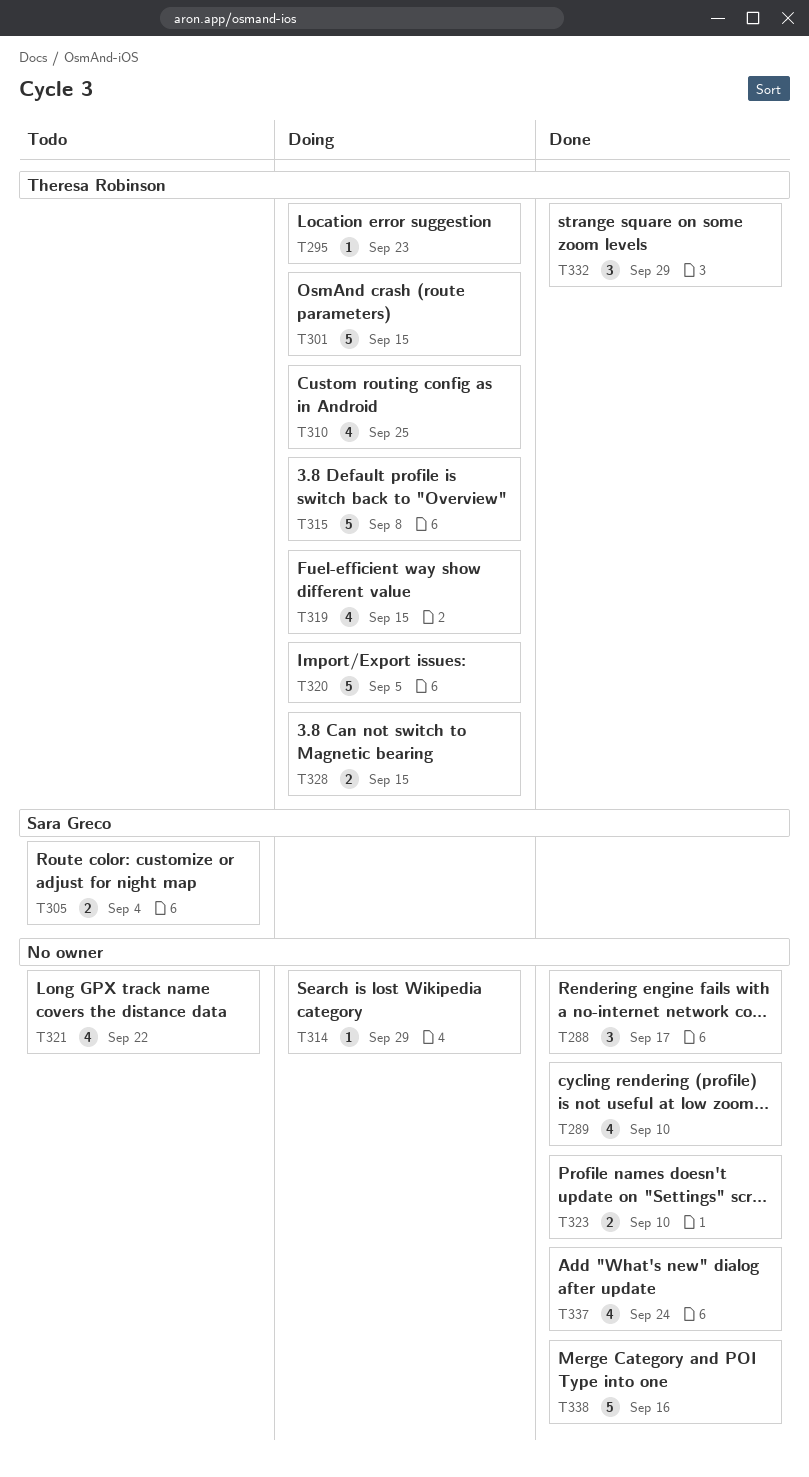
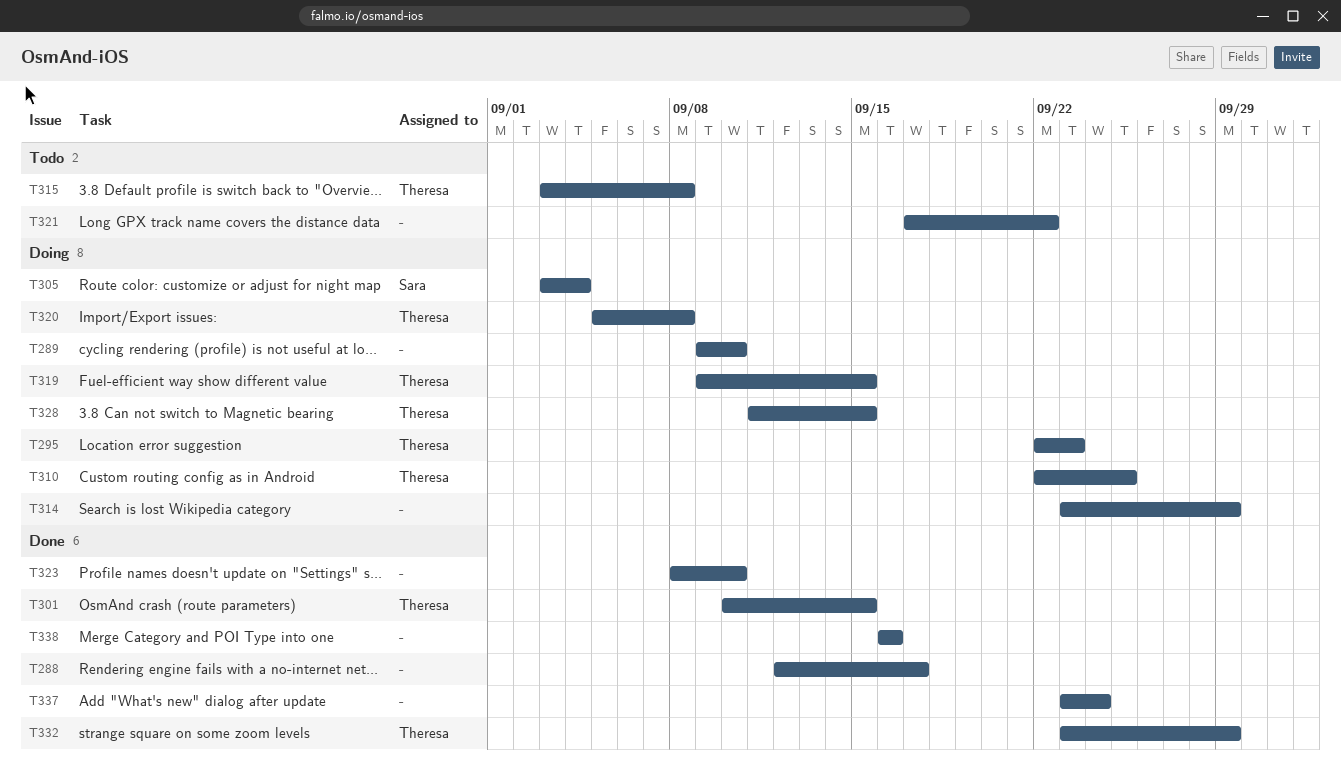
T289, status: Done -> Doing
T301, status: Doing -> Done
T305, status: Todo -> Doing
T315, status: Doing -> Todo
T320, due: Sep 5 -> Sep 8

